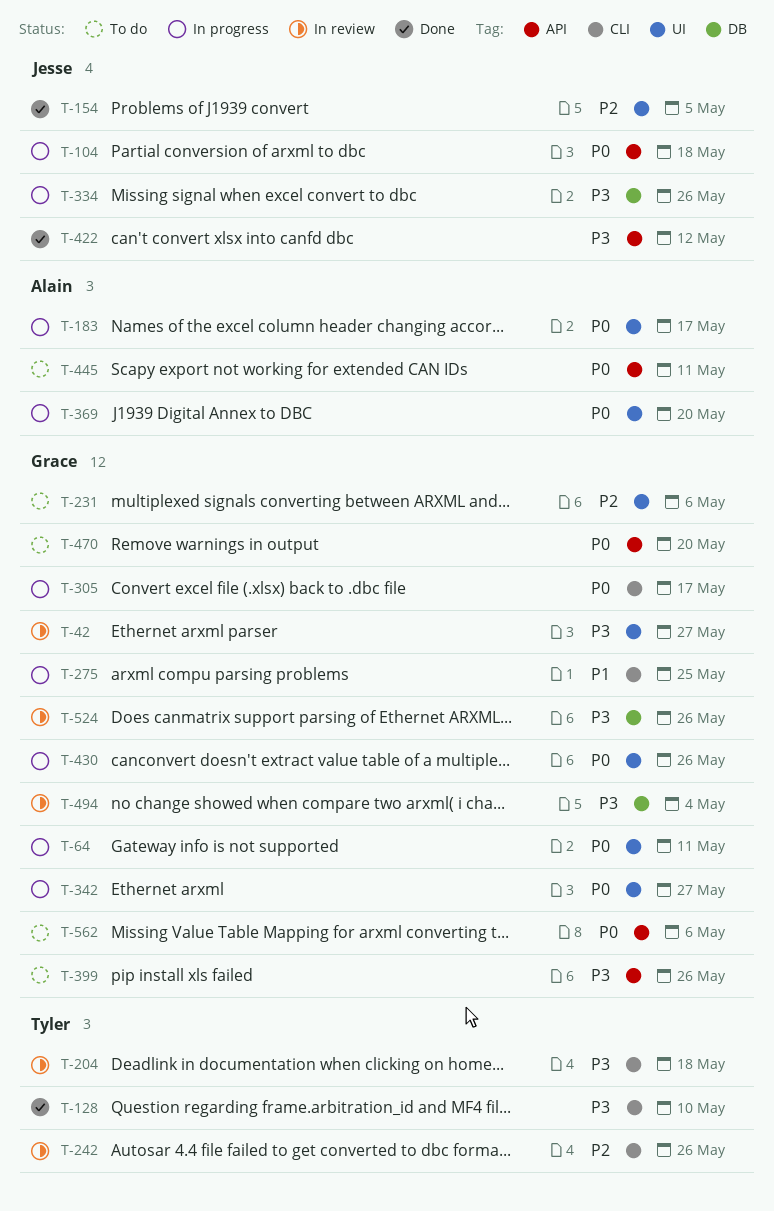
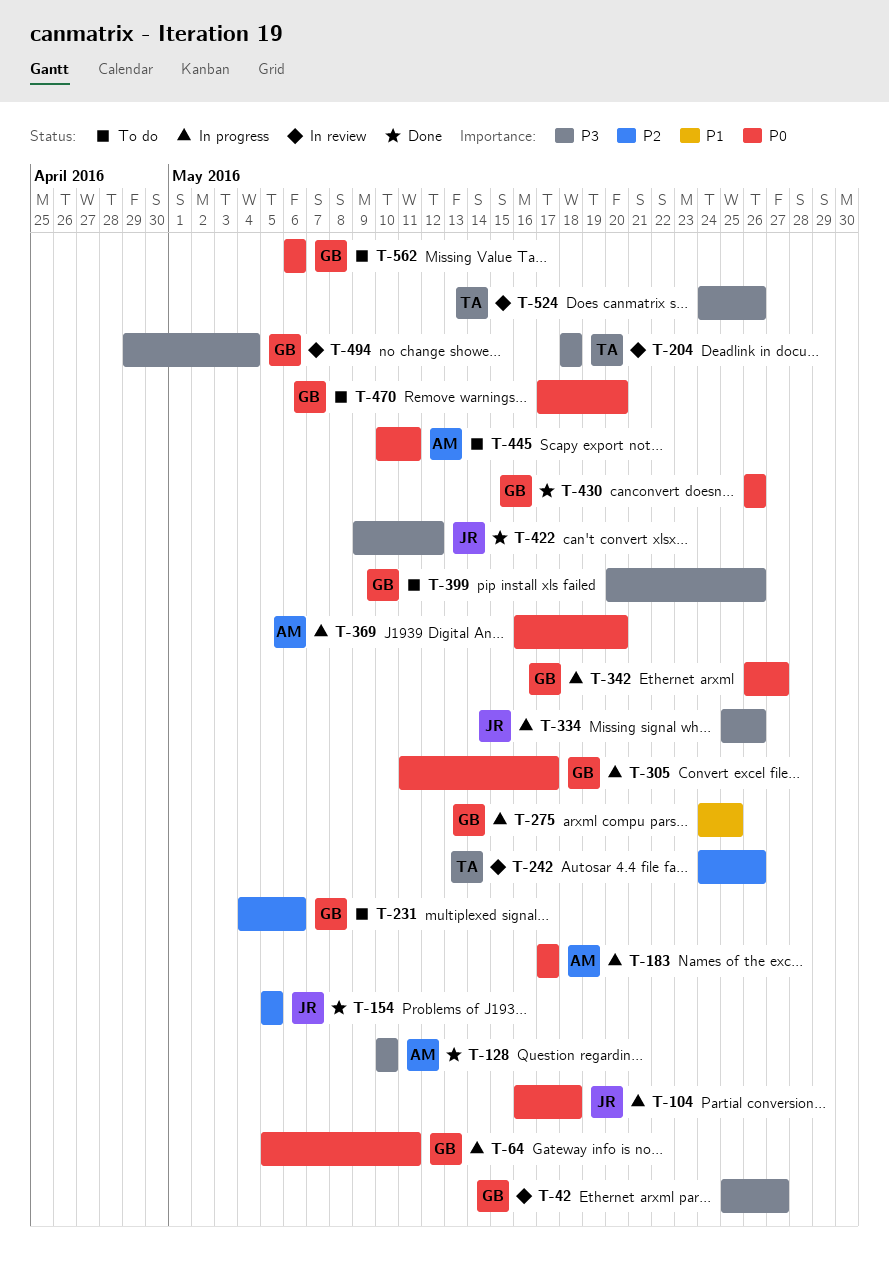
T-128, owner: Tyler -> Alain
T-430, status: In progress -> Done
T-524, owner: Grace -> Tyler

